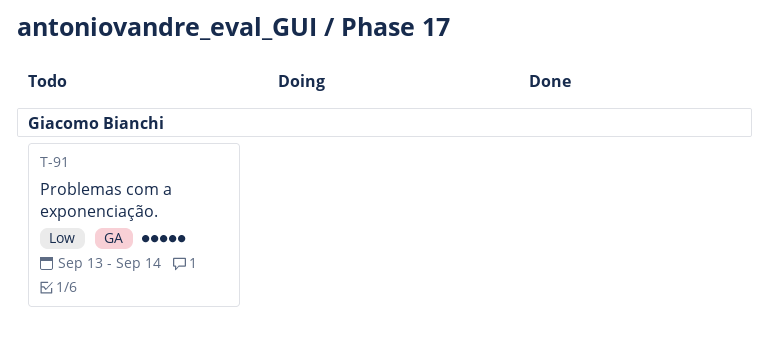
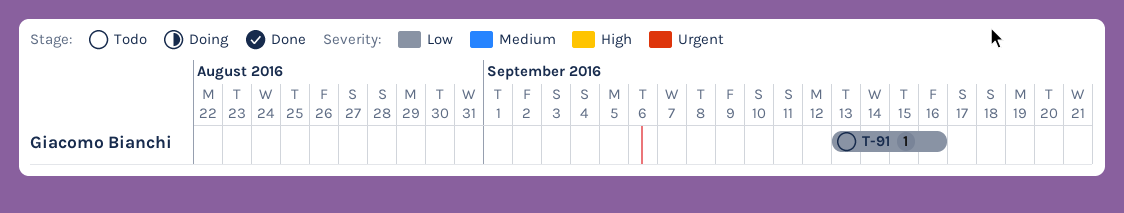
T-91, estimate: 5 -> 1
T-91, due: Sep 14 -> Sep 16

